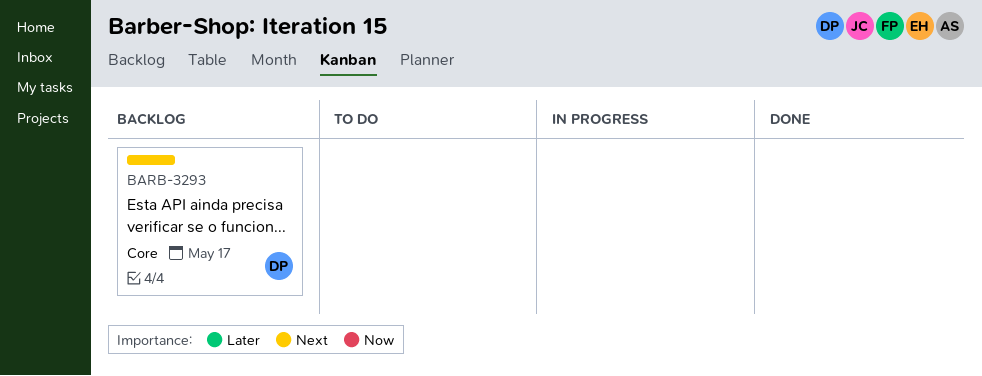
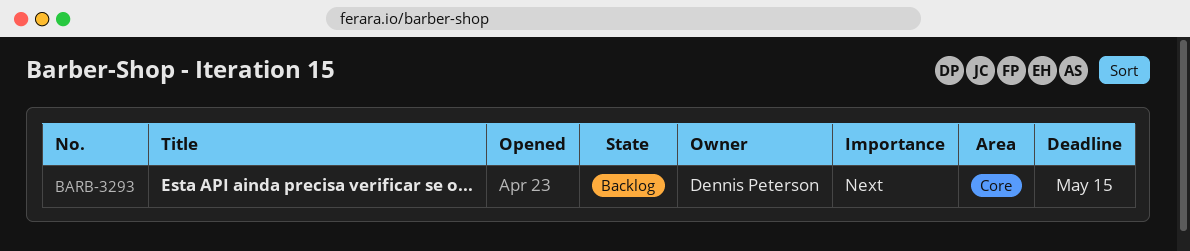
BARB-3293, due: May 17 -> May 15

